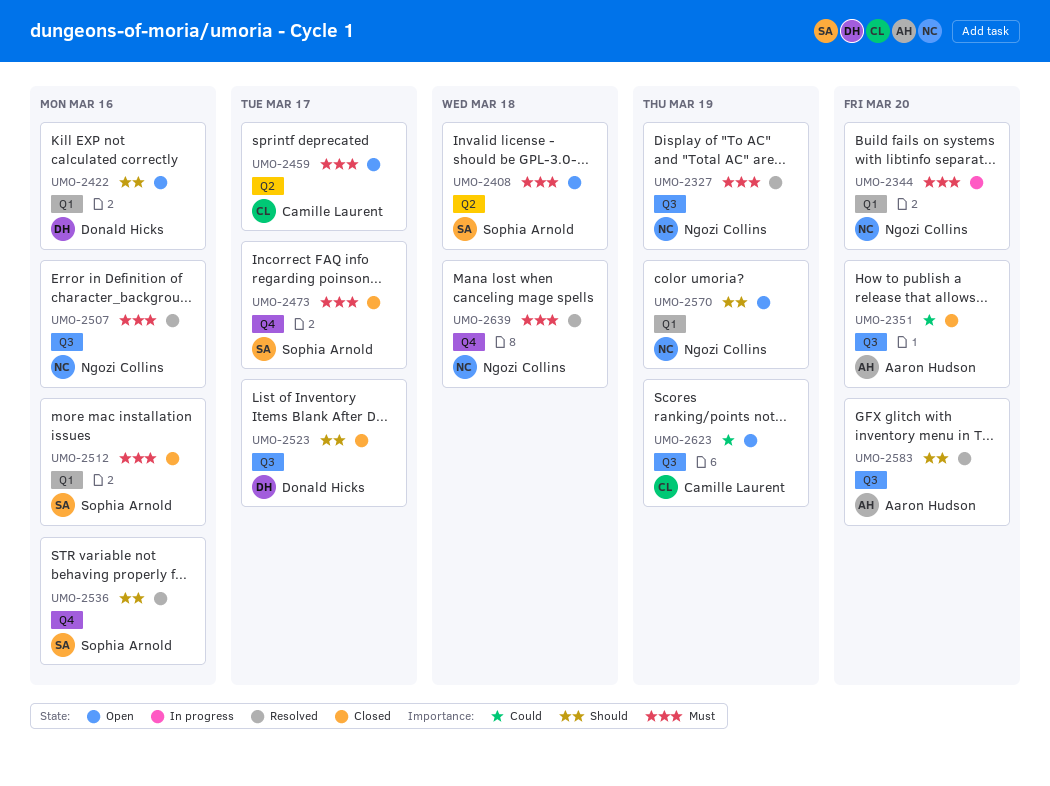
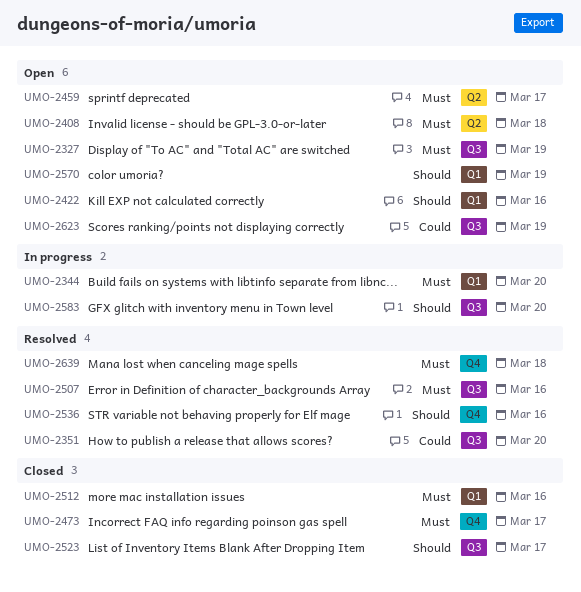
UMO-2327, status: Resolved -> Open
UMO-2351, status: Closed -> Resolved
UMO-2583, status: Resolved -> In progress

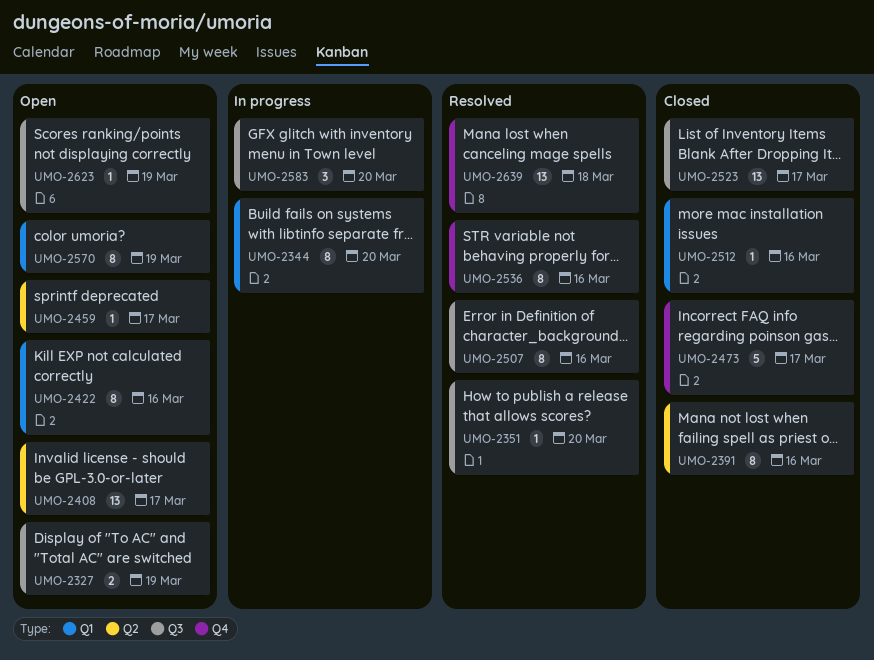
UMO-2391: none -> present
UMO-2408, due: Mar 18 -> Mar 17

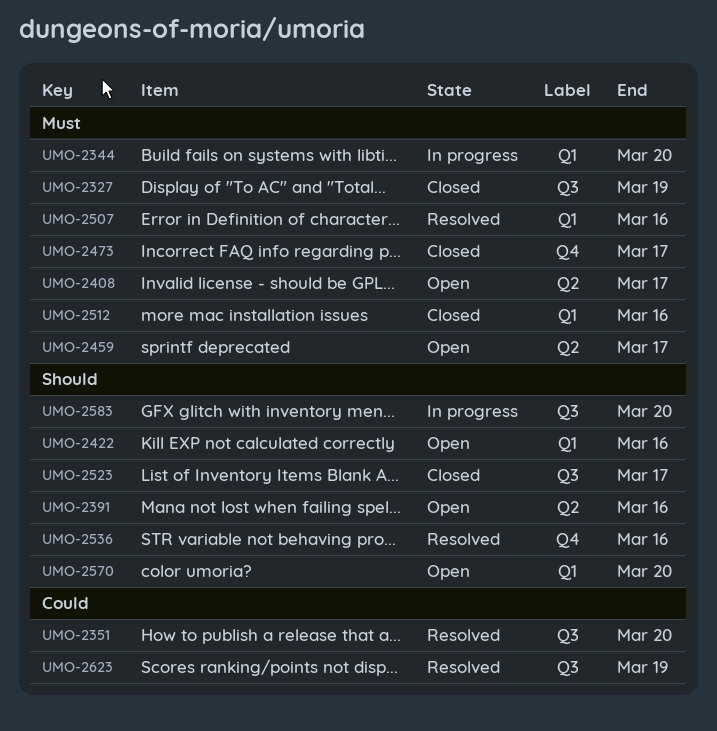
UMO-2327, status: Open -> Closed
UMO-2391, status: Closed -> Open
UMO-2507, label: Q3 -> Q1
UMO-2570, due: Mar 19 -> Mar 20
UMO-2623, status: Open -> Resolved
UMO-2639: present -> none

